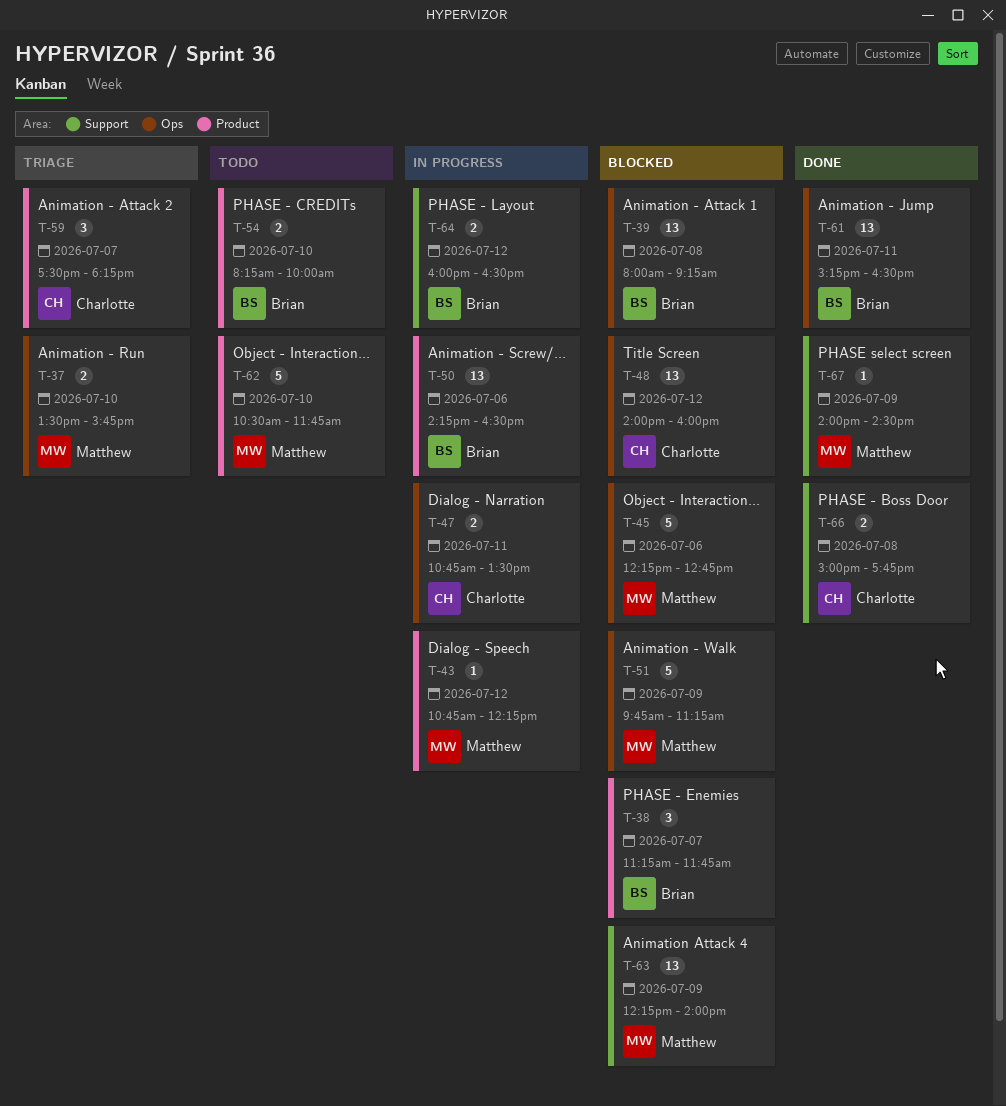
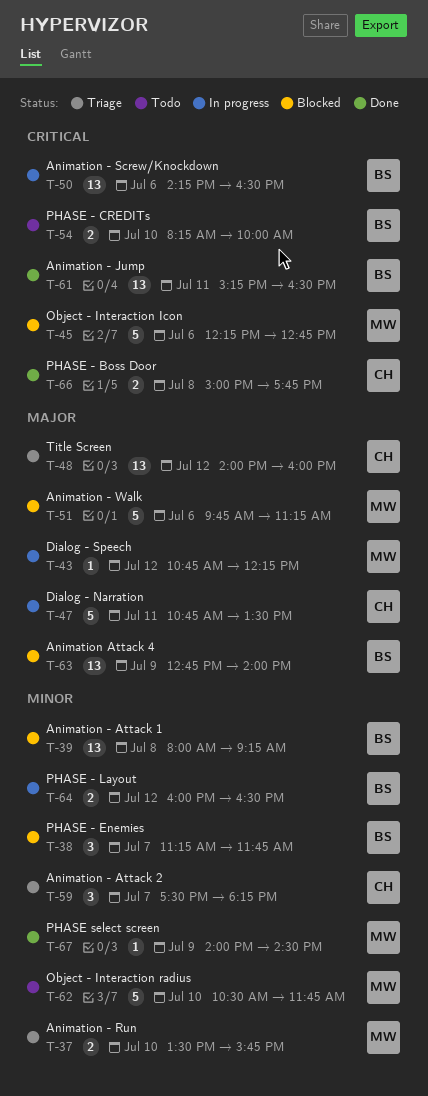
T-47, estimate: 2 -> 5
T-48, status: Blocked -> Triage
T-51, day: Jul 9 -> Jul 6
T-63, owner: Matthew -> Brian
T-63, begins: 12:15 -> 12:45

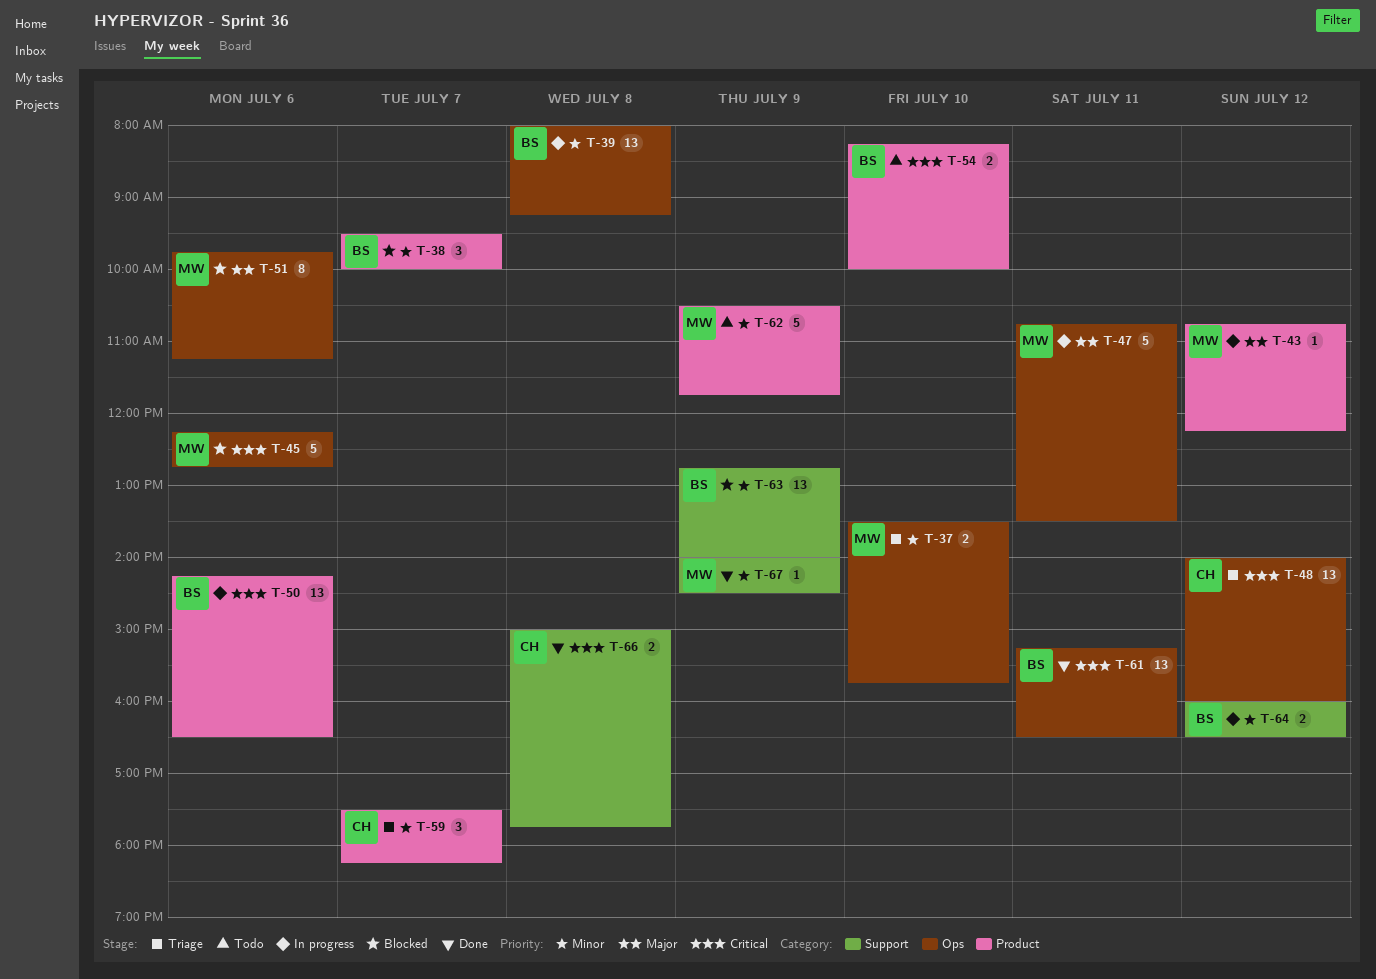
T-38, begins: 11:15 -> 09:30
T-38, ends: 11:45 -> 10:00
T-39, status: Blocked -> In progress
T-47, owner: CH -> MW
T-48, priority: Major -> Critical
T-51, estimate: 5 -> 8
T-62, day: Jul 10 -> Jul 9
T-63, priority: Major -> Minor

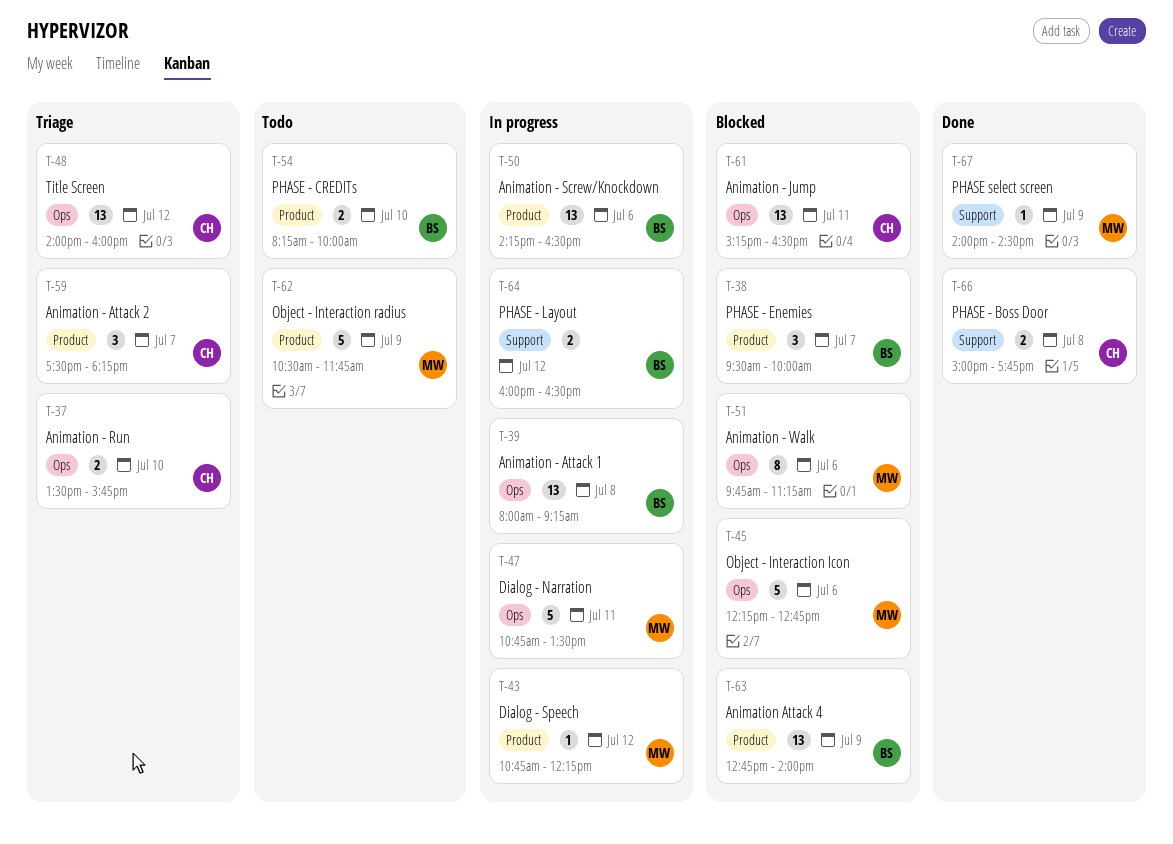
T-37, owner: MW -> CH
T-61, status: Done -> Blocked
T-61, owner: BS -> CH
T-63, label: Support -> Product

